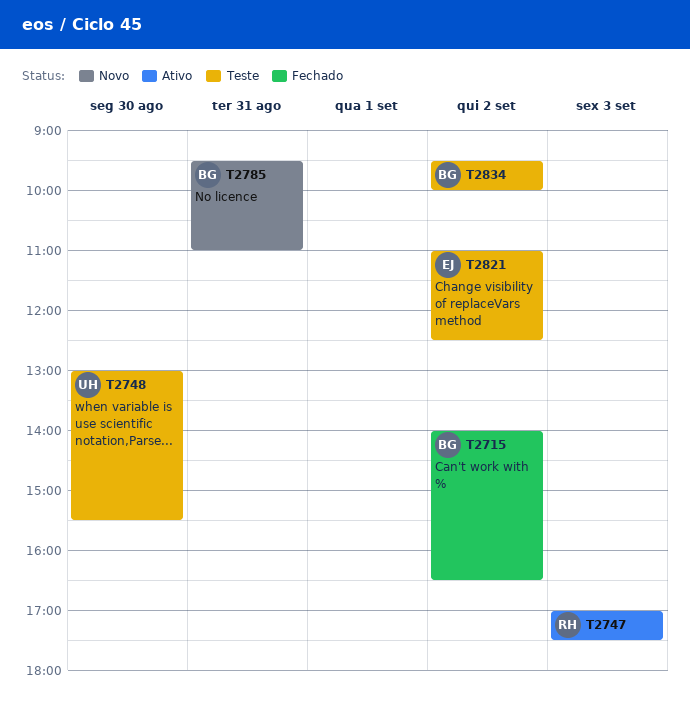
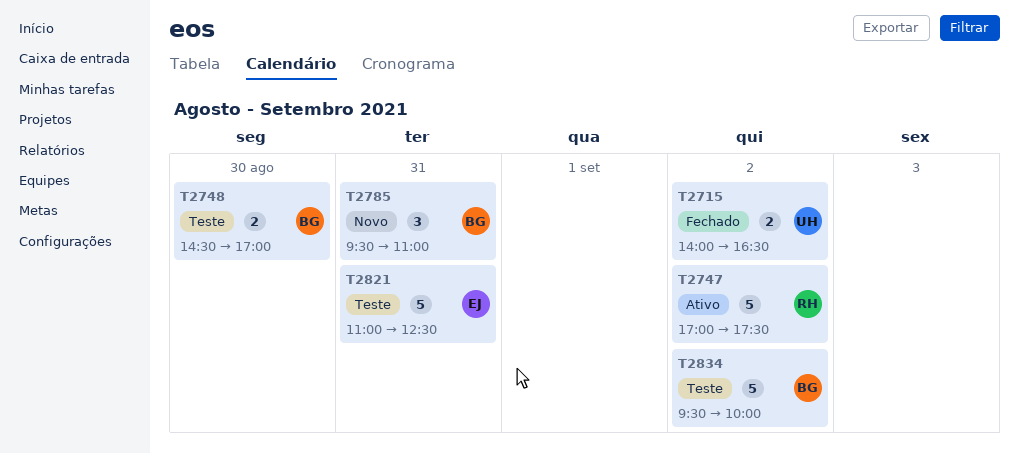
T2715, owner: BG -> UH
T2747, day: Sep 3 -> Sep 2
T2748, owner: UH -> BG
T2748, begins: 13:00 -> 14:30
T2748, ends: 15:30 -> 17:00
T2821, day: Sep 2 -> Aug 31

